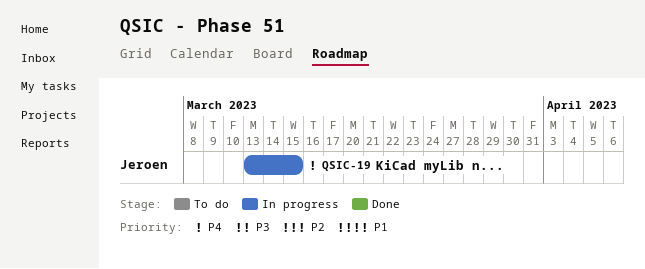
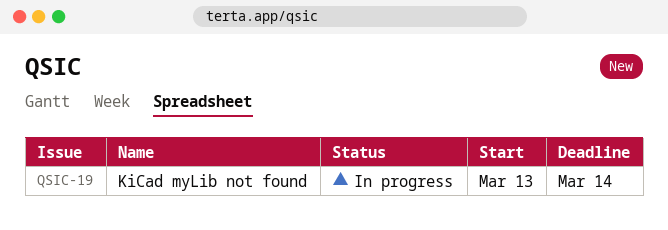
QSIC-19, due: Mar 15 -> Mar 14

